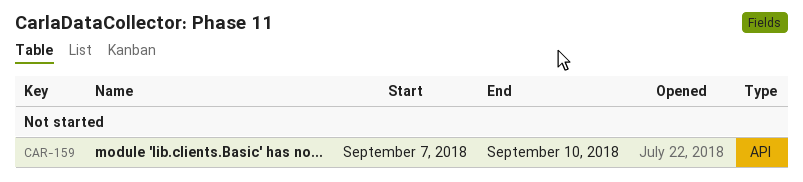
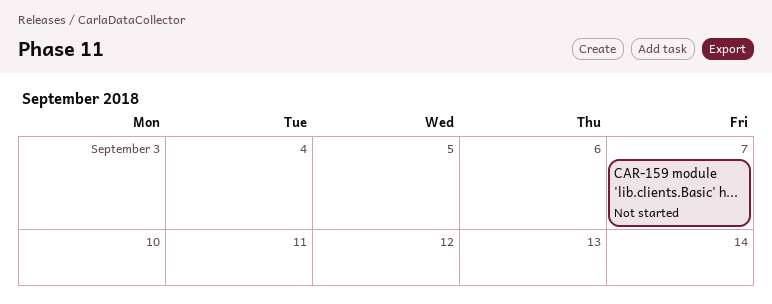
CAR-159, due: Sep 10 -> Sep 7

